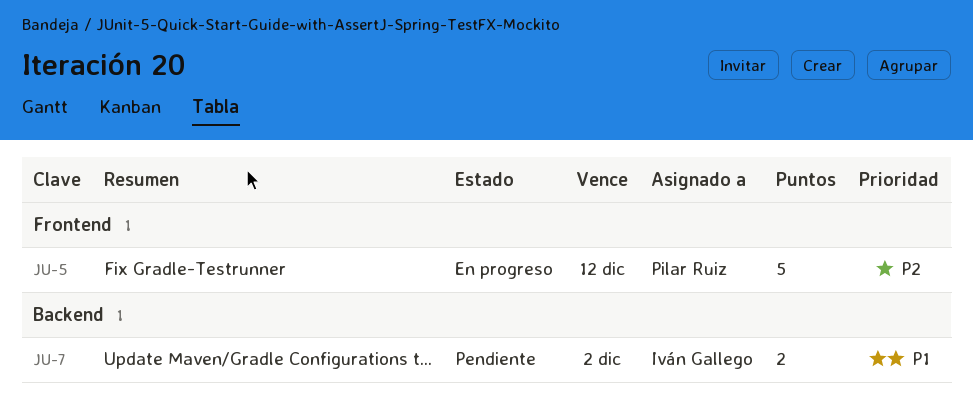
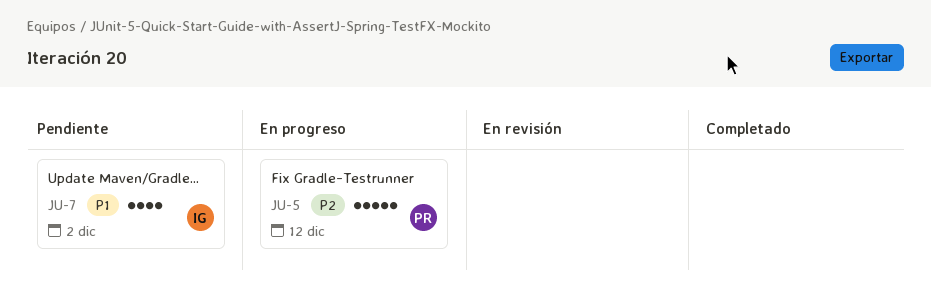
JU-7, estimate: 2 -> 4

